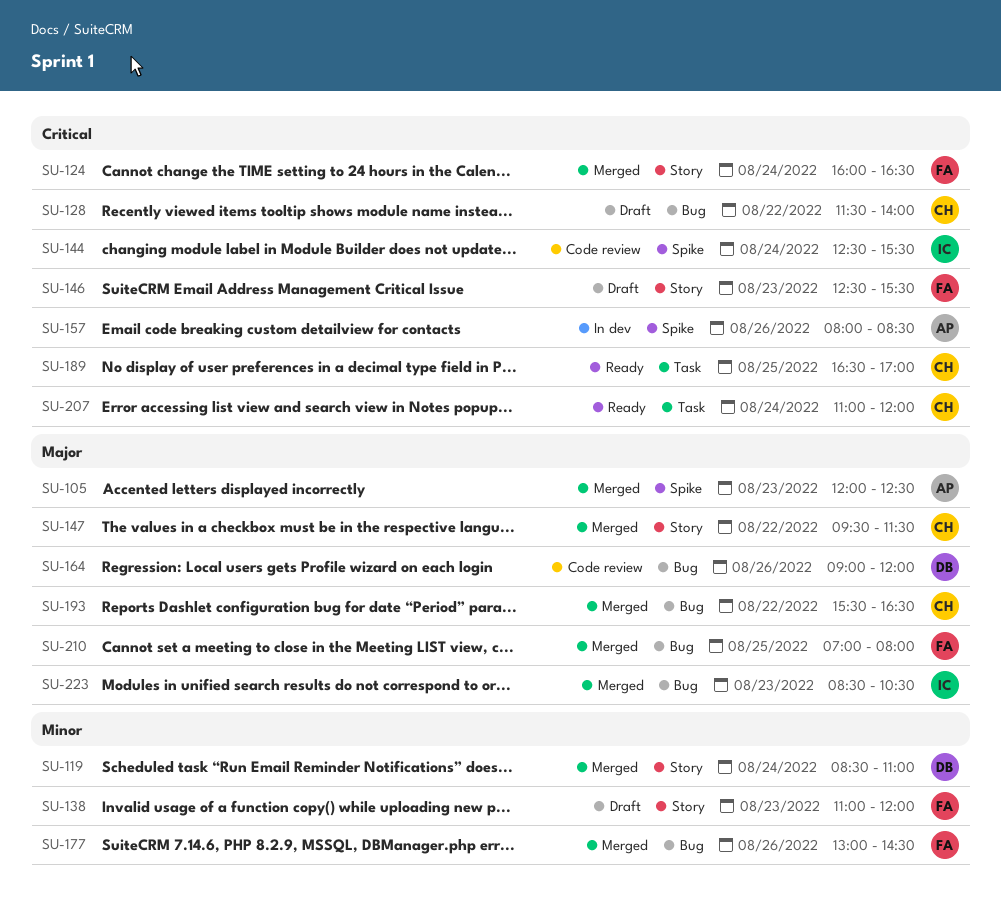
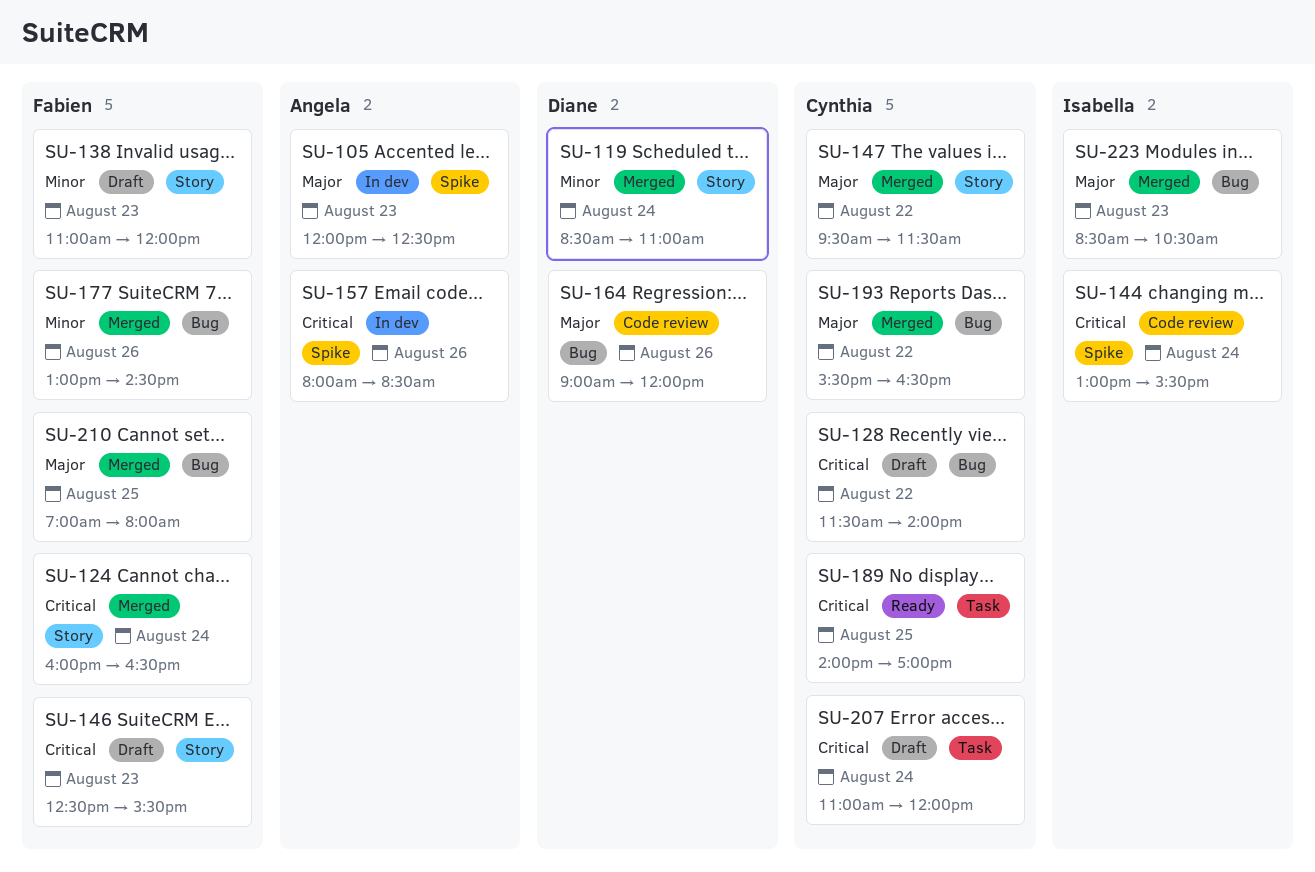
SU-105, status: Merged -> In dev
SU-144, begins: 12:30 -> 13:00
SU-189, begins: 16:30 -> 14:00
SU-207, status: Ready -> Draft

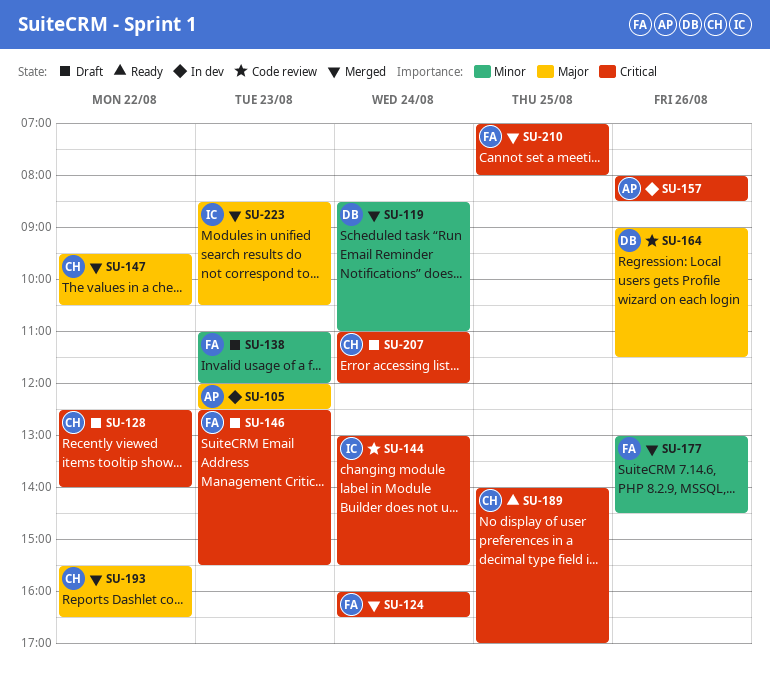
SU-128, begins: 11:30 -> 12:30
SU-147, ends: 11:30 -> 10:30
SU-164, ends: 12:00 -> 11:30
SU-210, priority: Major -> Critical

